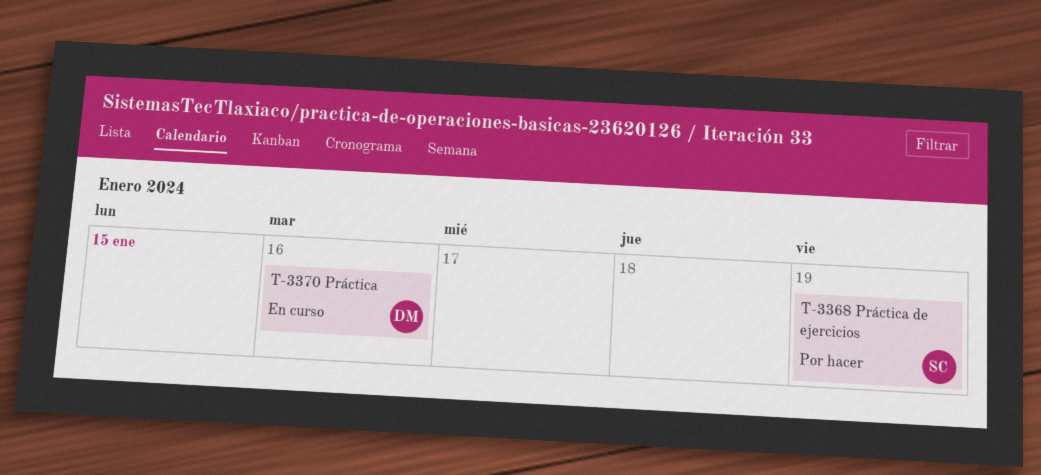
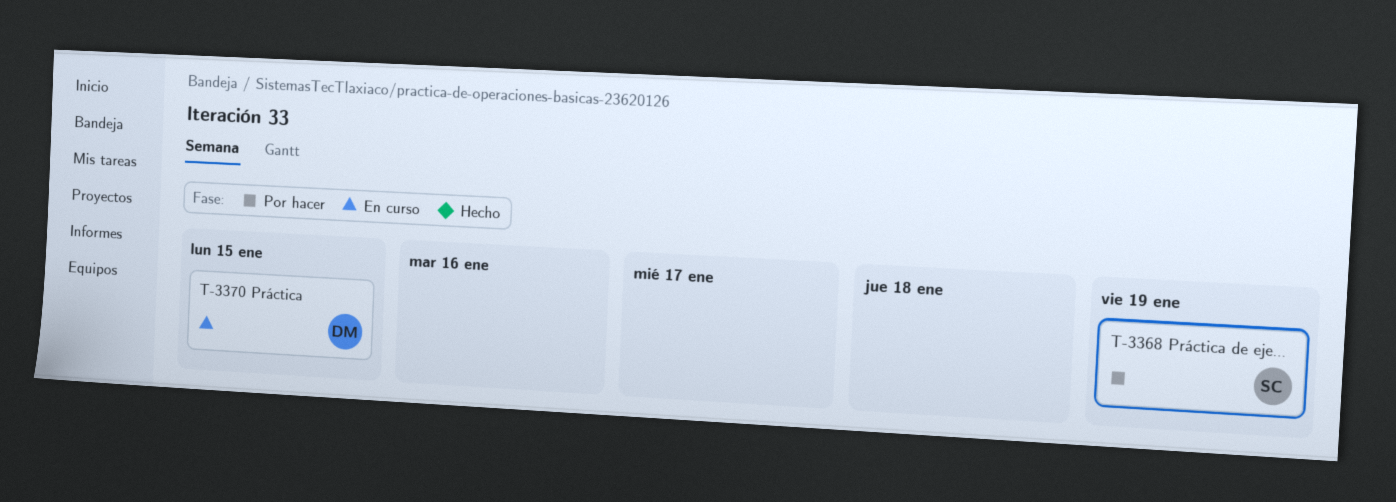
T-3370, due: Jan 16 -> Jan 15

